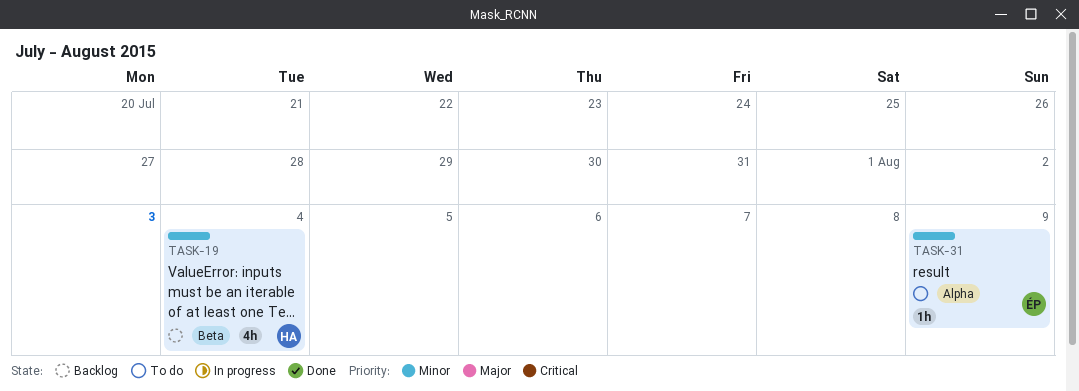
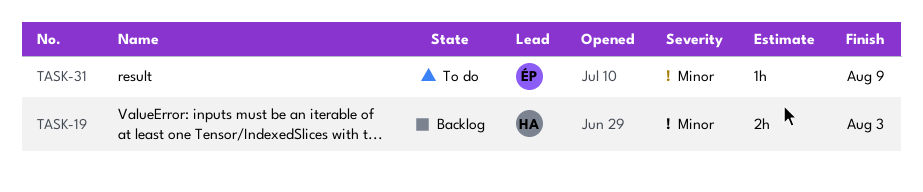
TASK-19, estimate: 4h -> 2h
TASK-19, due: Aug 4 -> Aug 3

